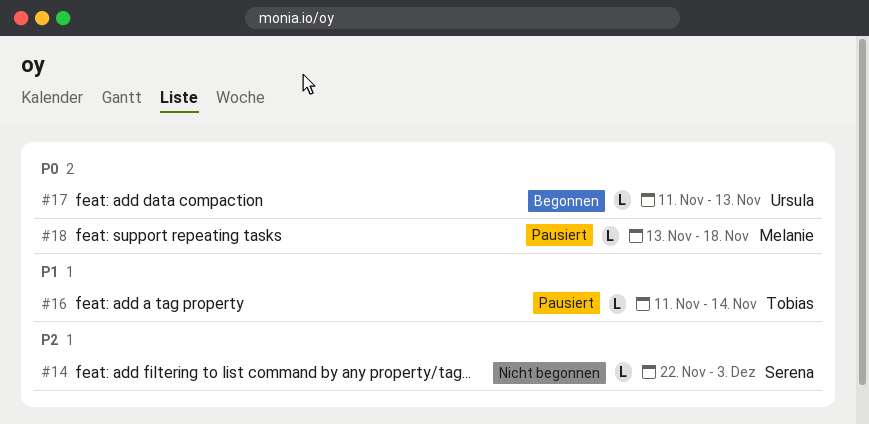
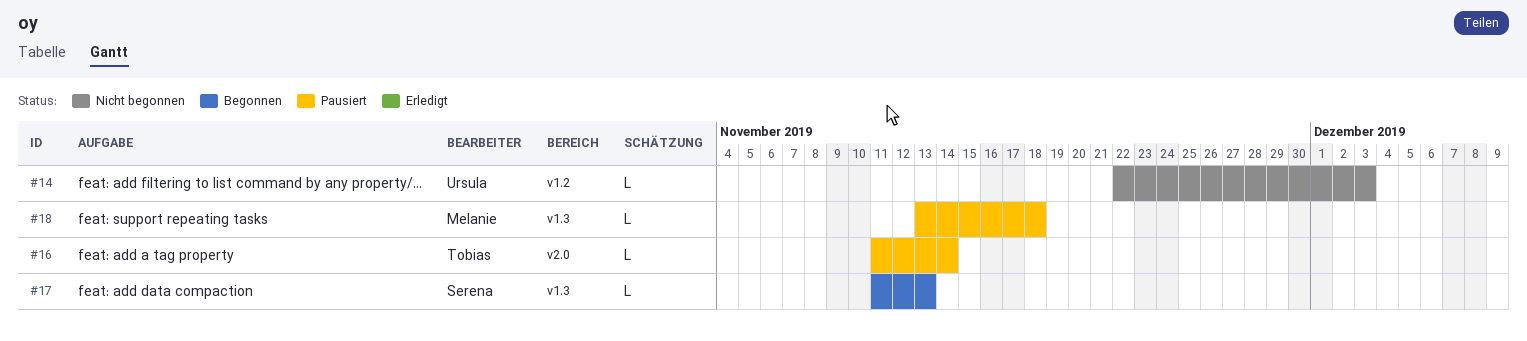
#14, owner: Serena -> Ursula
#17, owner: Ursula -> Serena

